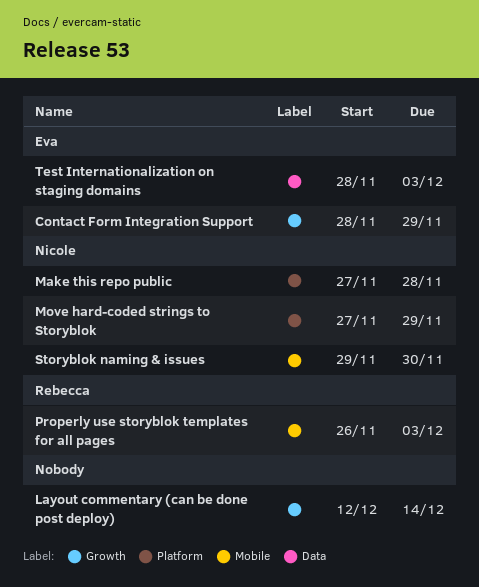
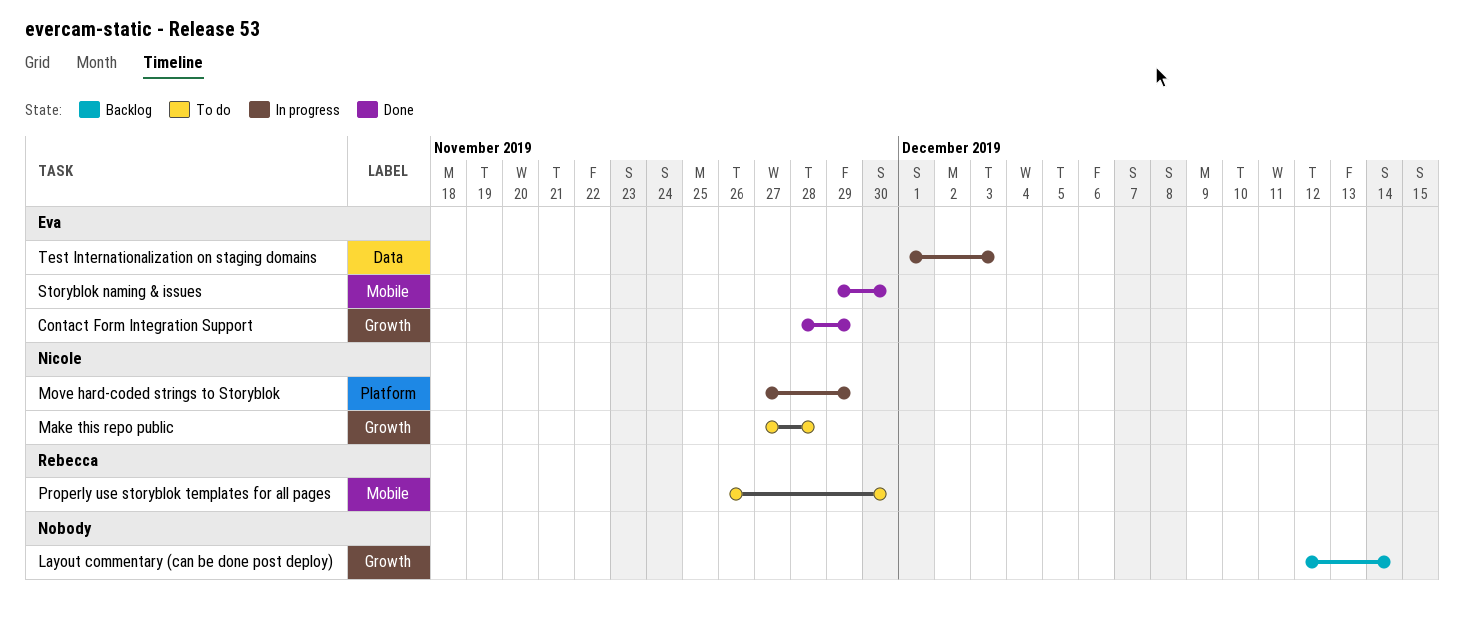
Make this repo public, label: Platform -> Growth
Properly use storyblok templates for all pages, due: Dec 3 -> Nov 30
Storyblok naming & issues, owner: Nicole -> Eva
Test Internationalization on staging domains, start: Nov 28 -> Dec 1

